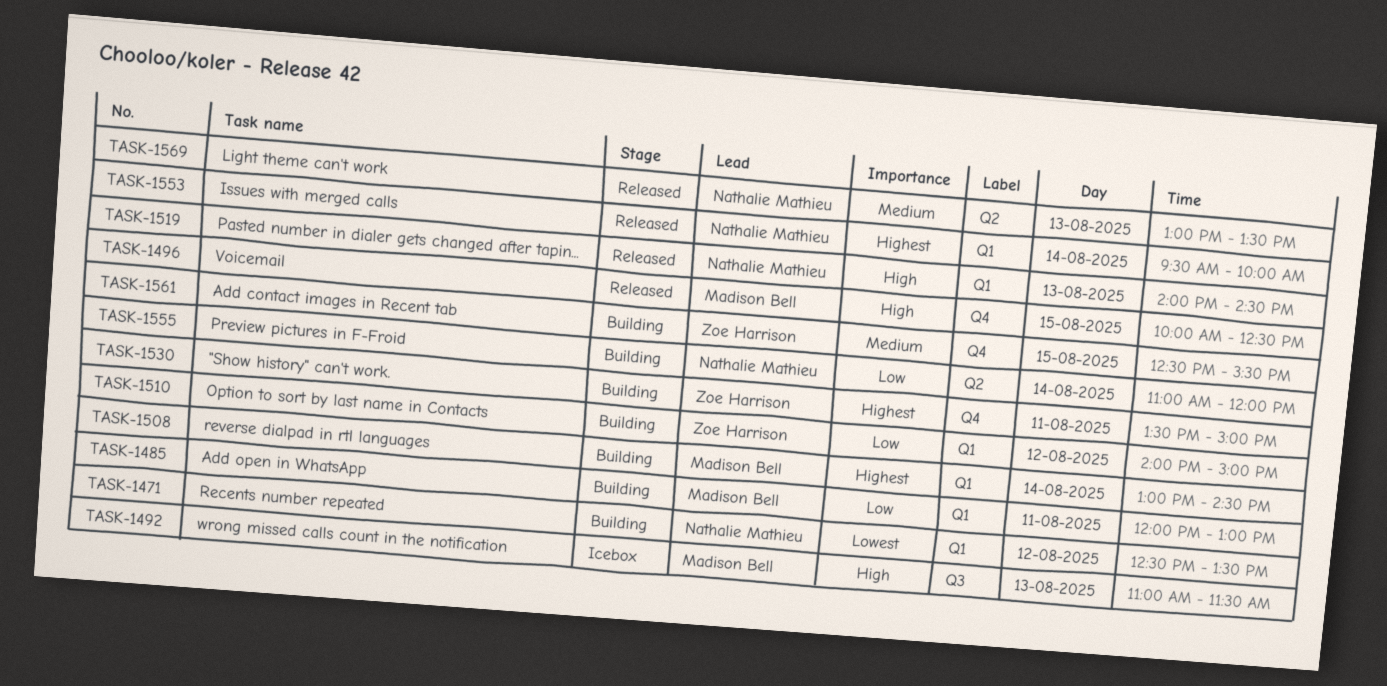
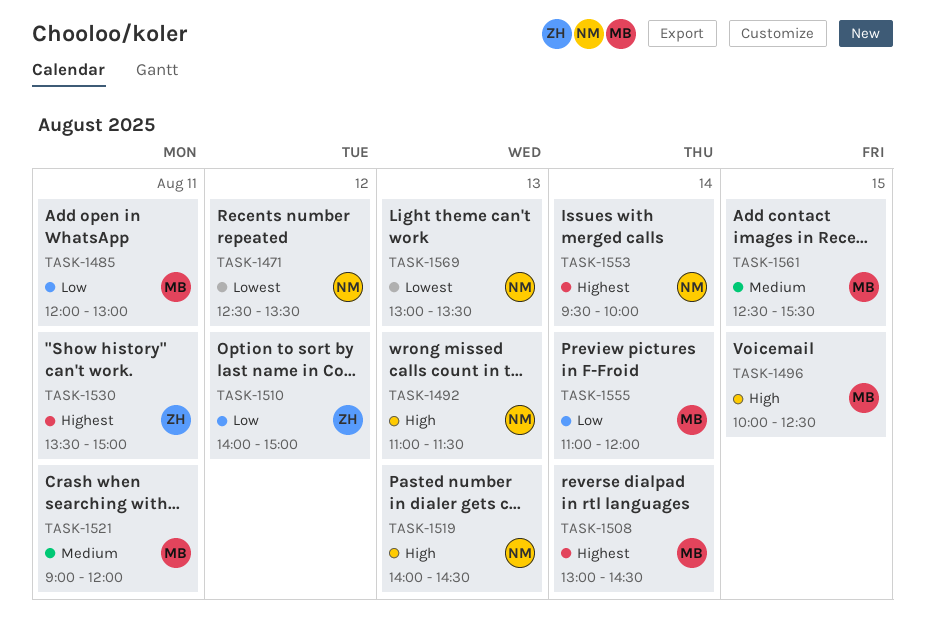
TASK-1492, owner: Madison Bell -> Nathalie Mathieu
TASK-1521: none -> present
TASK-1555, owner: Nathalie Mathieu -> Madison Bell
TASK-1561, owner: Zoe Harrison -> Madison Bell
TASK-1569, priority: Medium -> Lowest

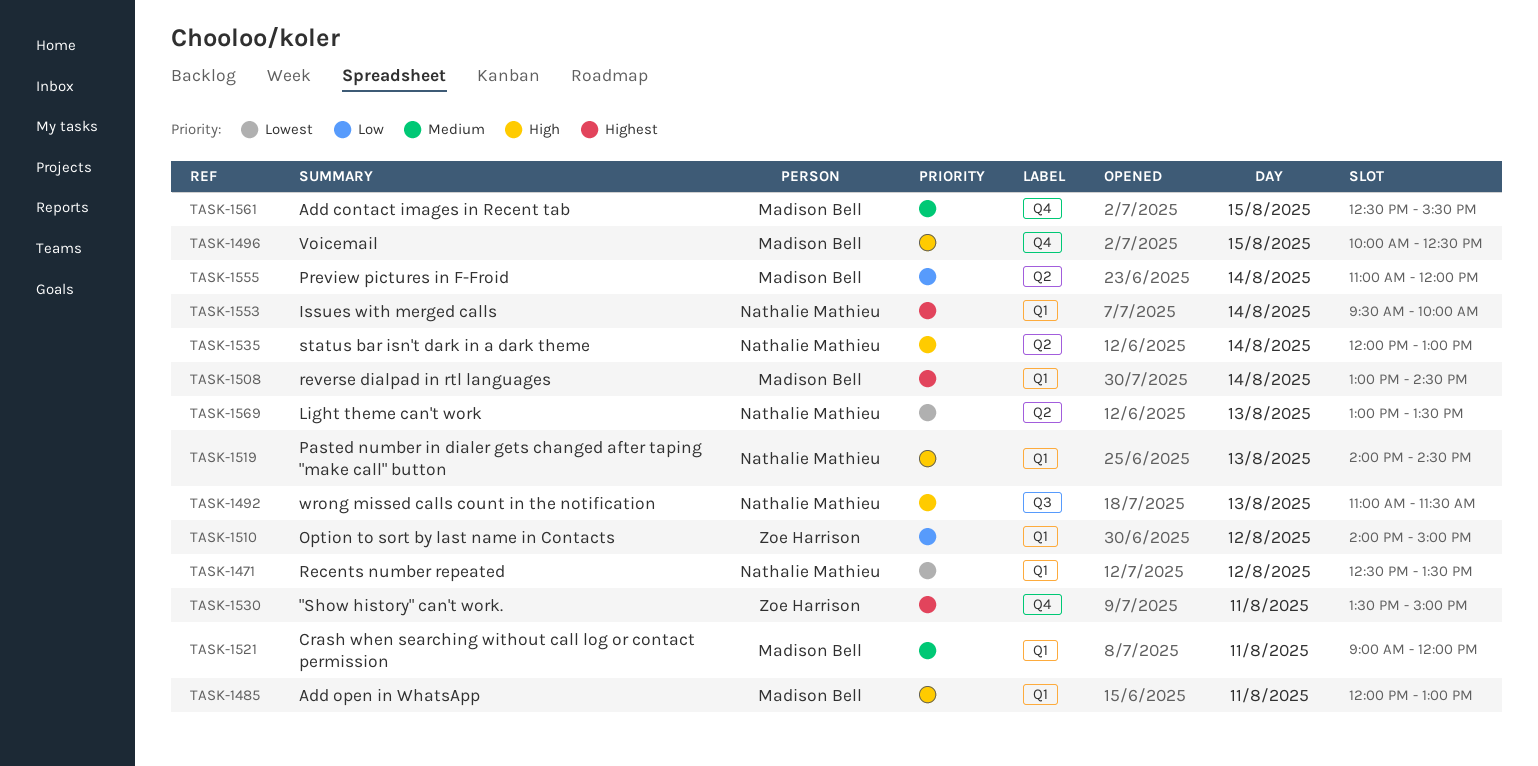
TASK-1485, priority: Low -> High
TASK-1535: none -> present

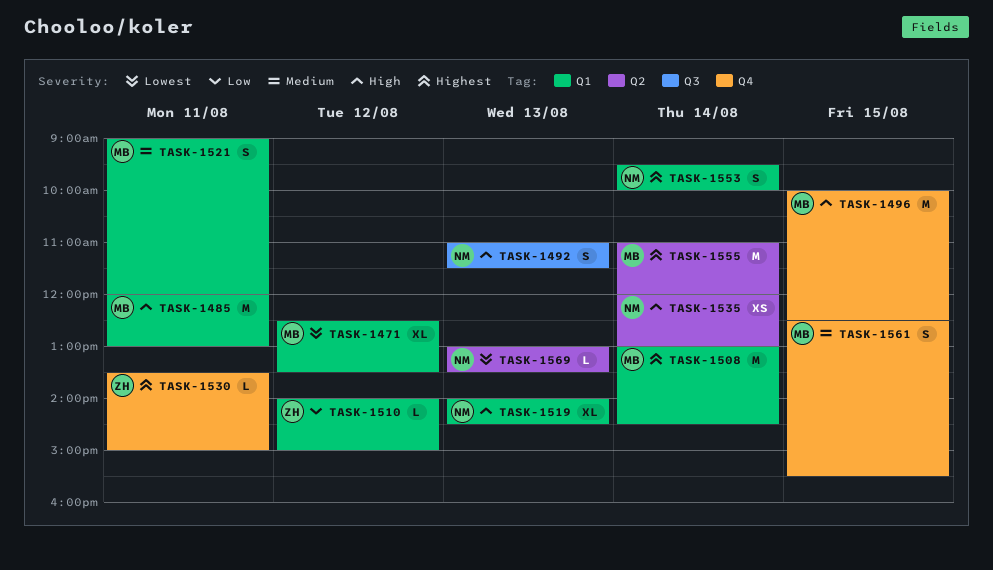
TASK-1471, owner: Nathalie Mathieu -> Madison Bell
TASK-1555, priority: Low -> Highest

